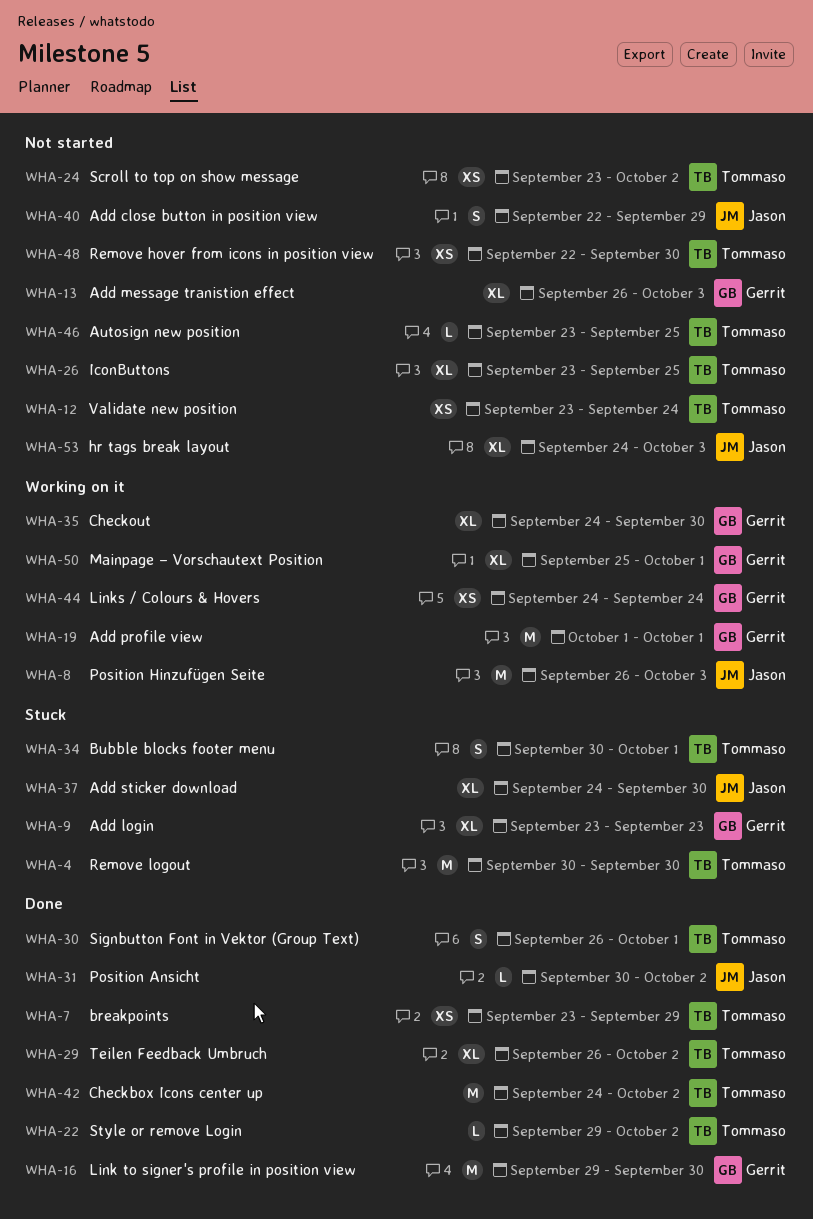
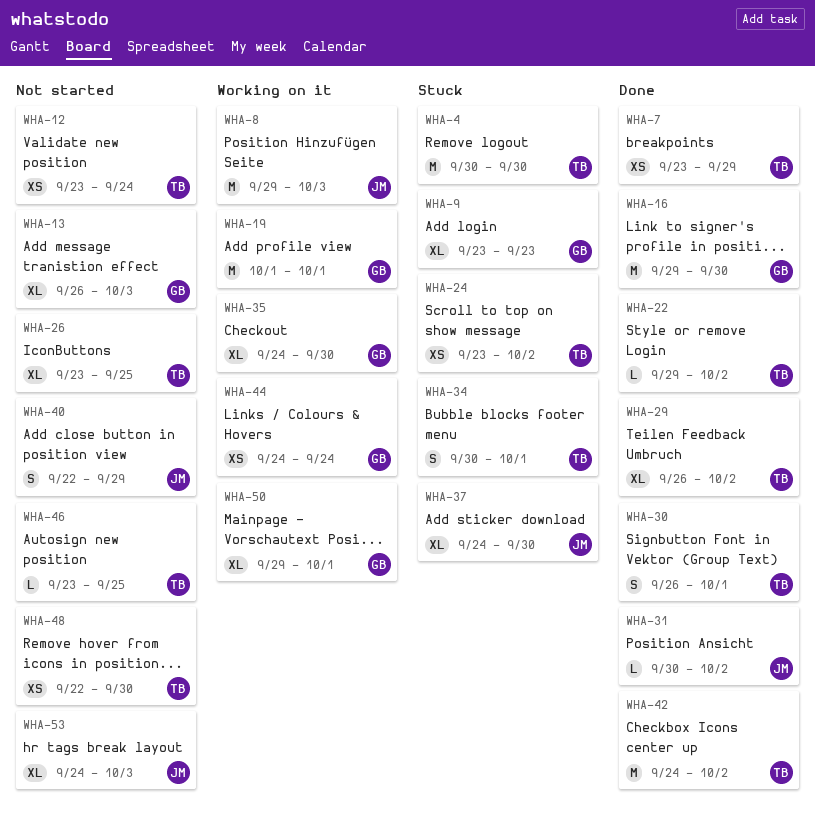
WHA-8, start: Sep 26 -> Sep 29
WHA-24, status: Not started -> Stuck
WHA-50, start: Sep 25 -> Sep 29

